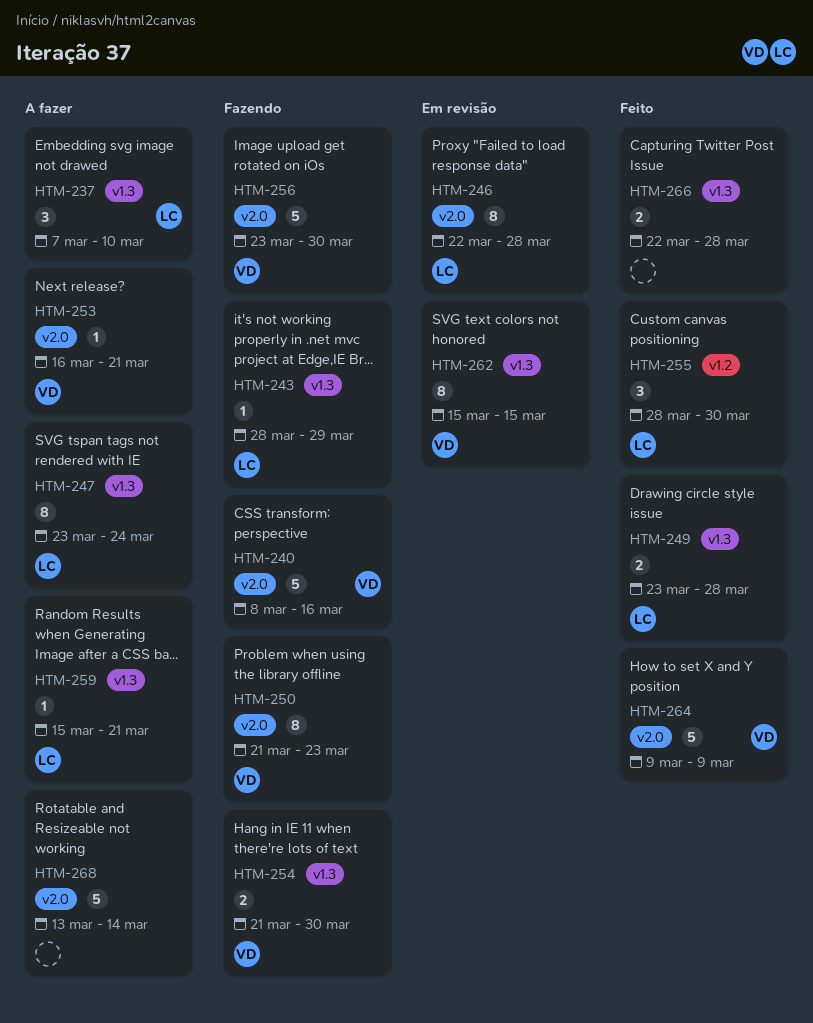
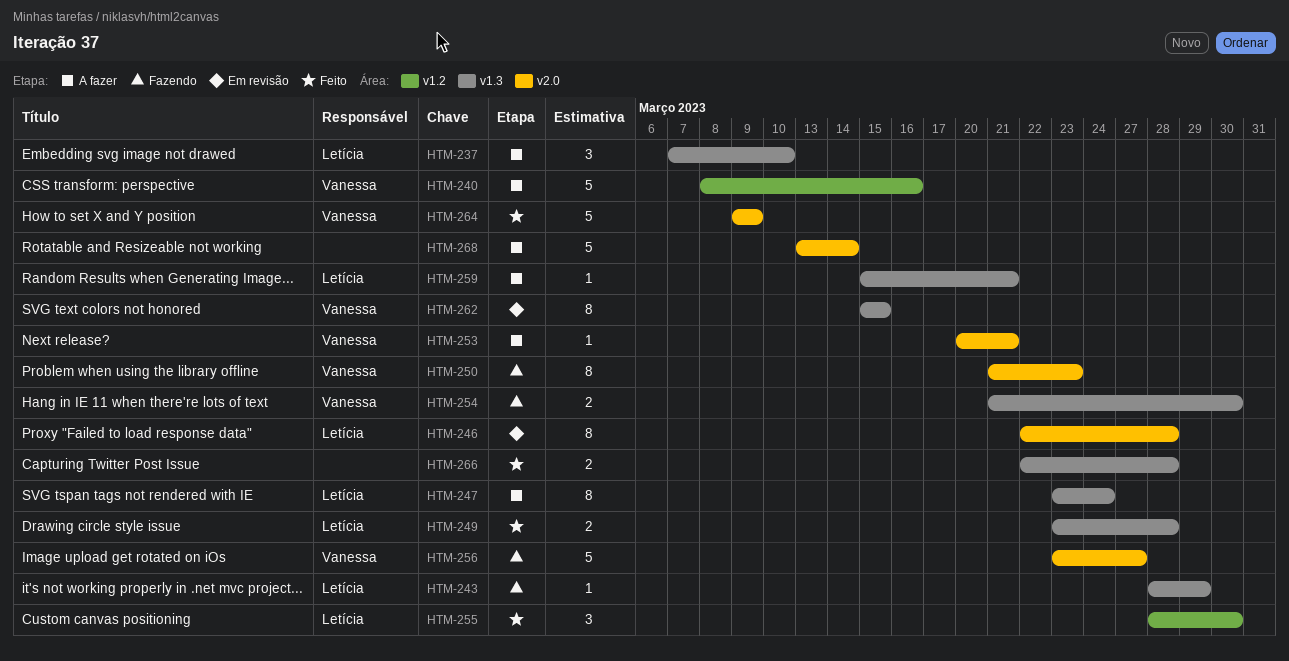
HTM-240, status: Fazendo -> A fazer
HTM-240, label: v2.0 -> v1.2
HTM-253, start: Mar 16 -> Mar 20
HTM-256, due: Mar 30 -> Mar 27

